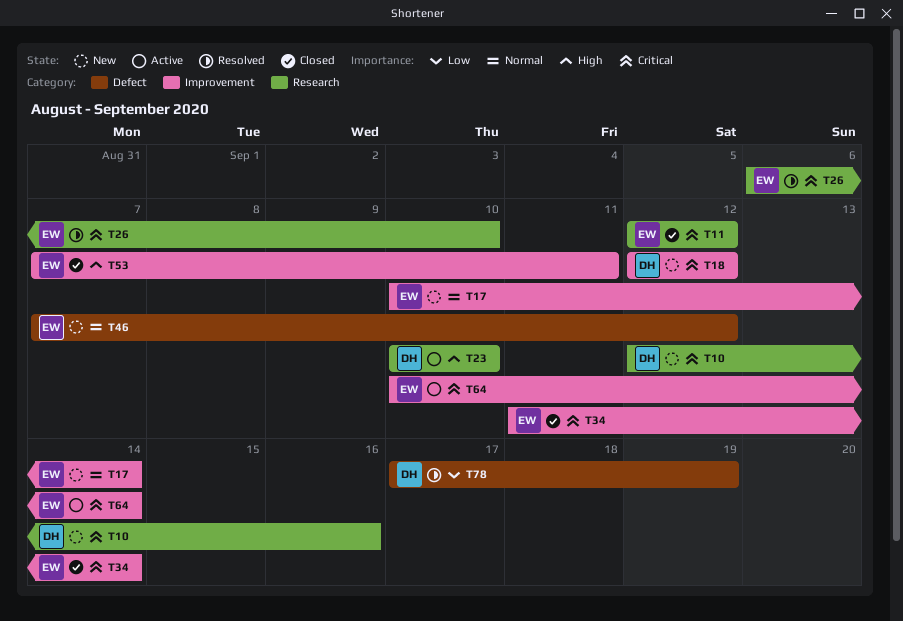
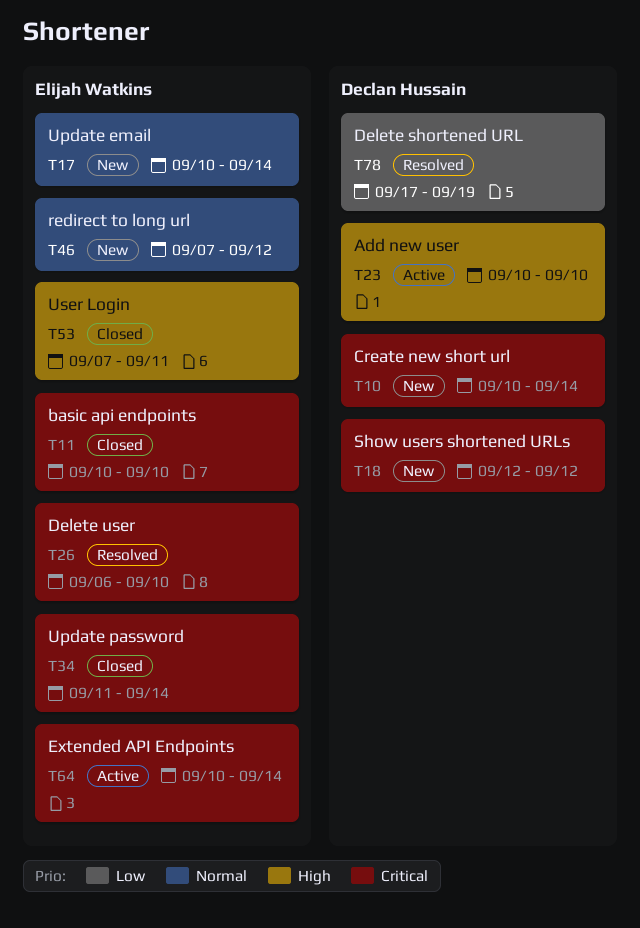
T10, start: Sep 12 -> Sep 10
T10, due: Sep 16 -> Sep 14
T11, start: Sep 12 -> Sep 10
T11, due: Sep 12 -> Sep 10

